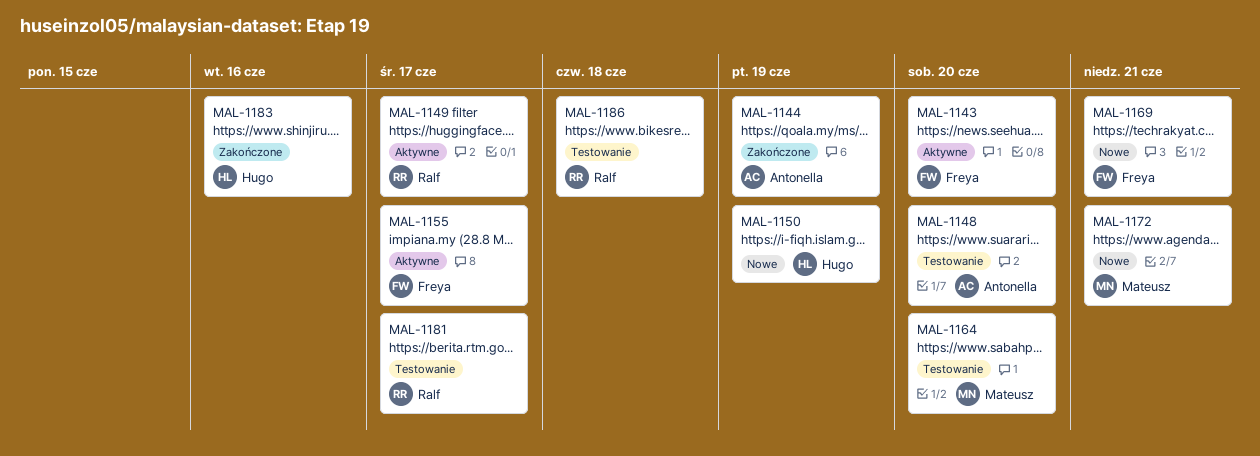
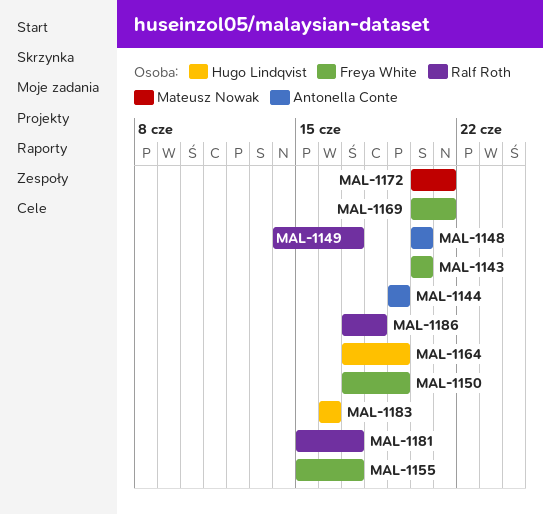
MAL-1150, owner: Hugo Lindqvist -> Freya White
MAL-1164, owner: Mateusz Nowak -> Hugo Lindqvist
MAL-1164, due: Jun 20 -> Jun 19

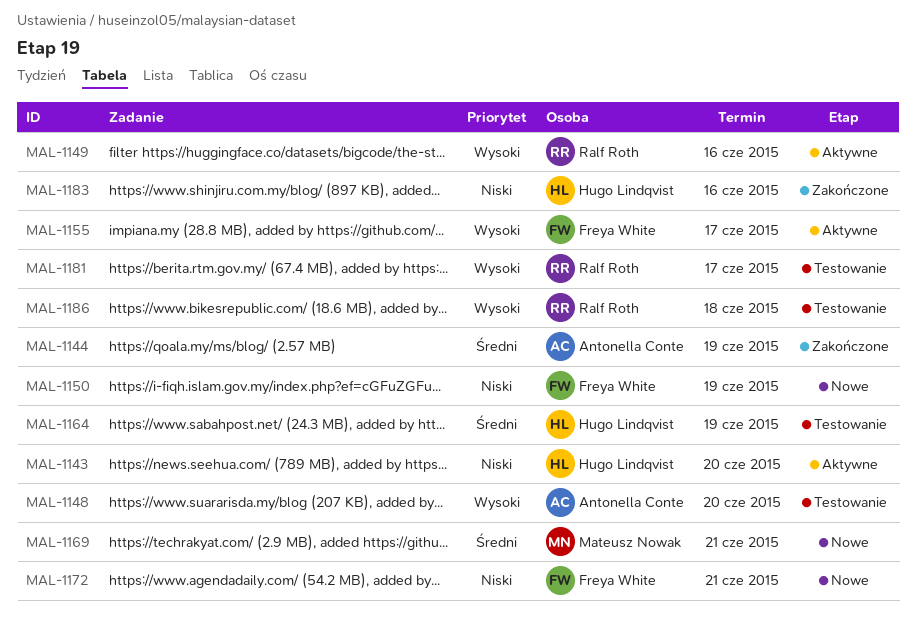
MAL-1143, owner: Freya White -> Hugo Lindqvist
MAL-1149, due: Jun 17 -> Jun 16
MAL-1169, owner: Freya White -> Mateusz Nowak
MAL-1172, owner: Mateusz Nowak -> Freya White

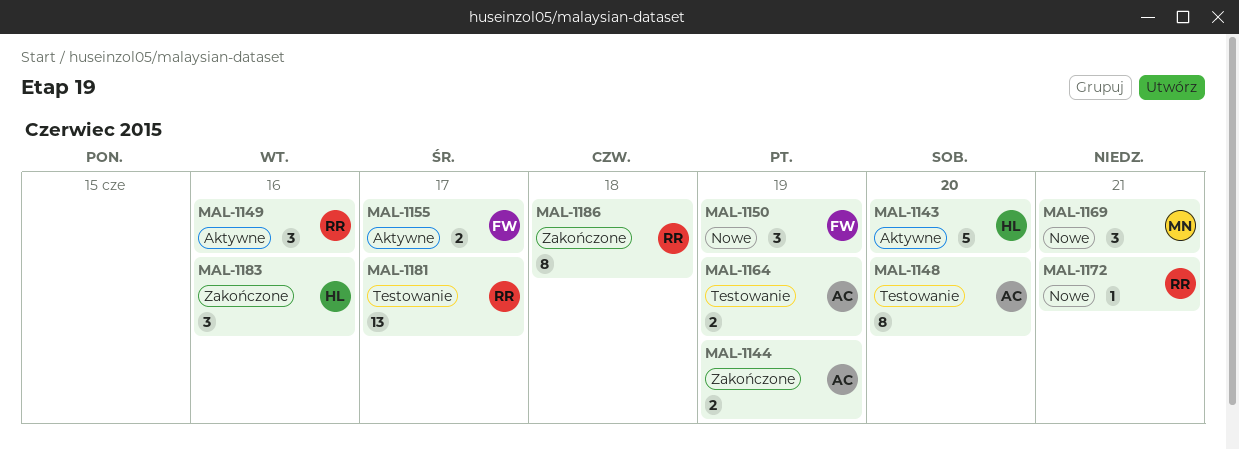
MAL-1164, owner: Hugo Lindqvist -> Antonella Conte
MAL-1172, owner: Freya White -> Ralf Roth
MAL-1186, status: Testowanie -> Zakończone

